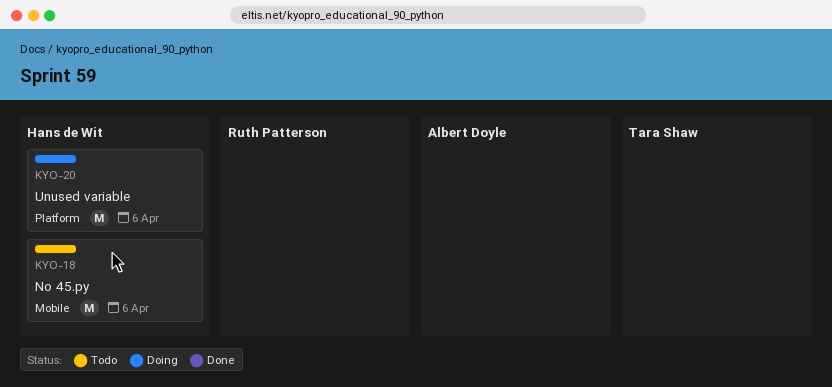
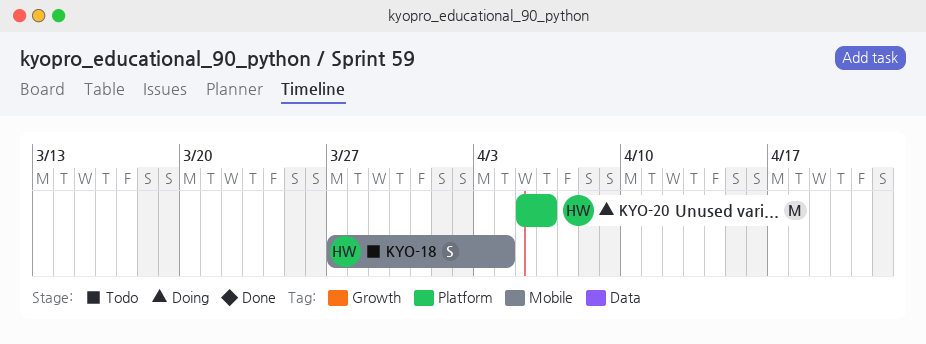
KYO-18, estimate: M -> S
KYO-18, due: Apr 6 -> Apr 4

